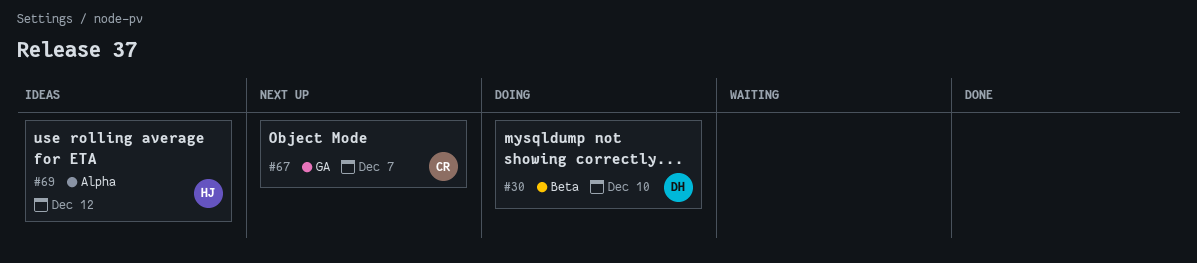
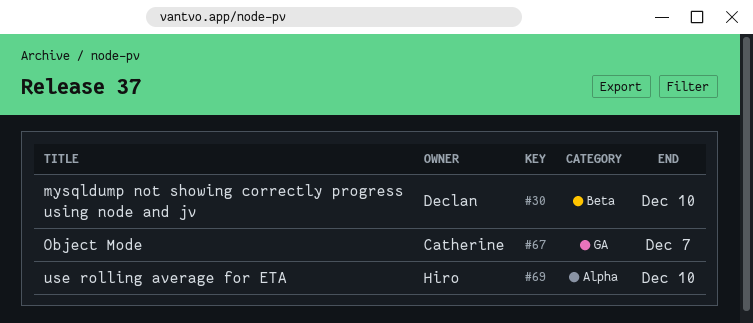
#69, due: Dec 12 -> Dec 10

